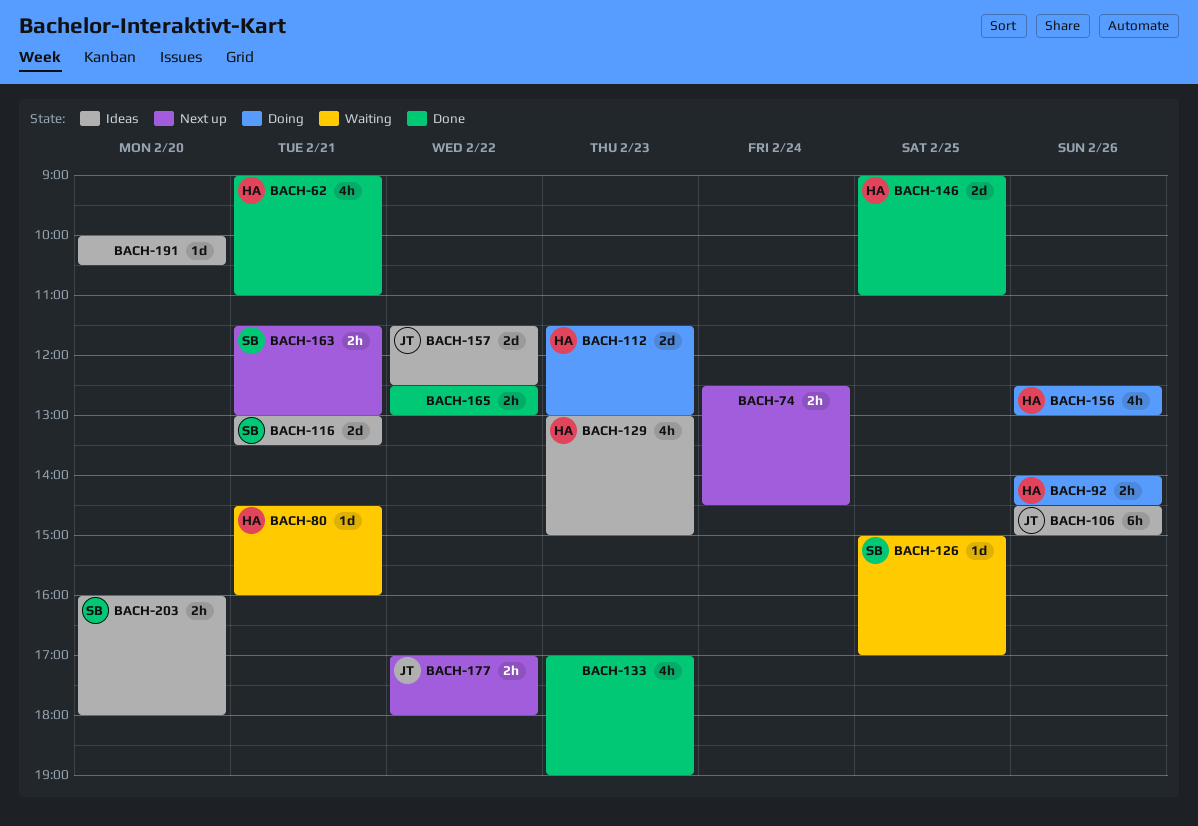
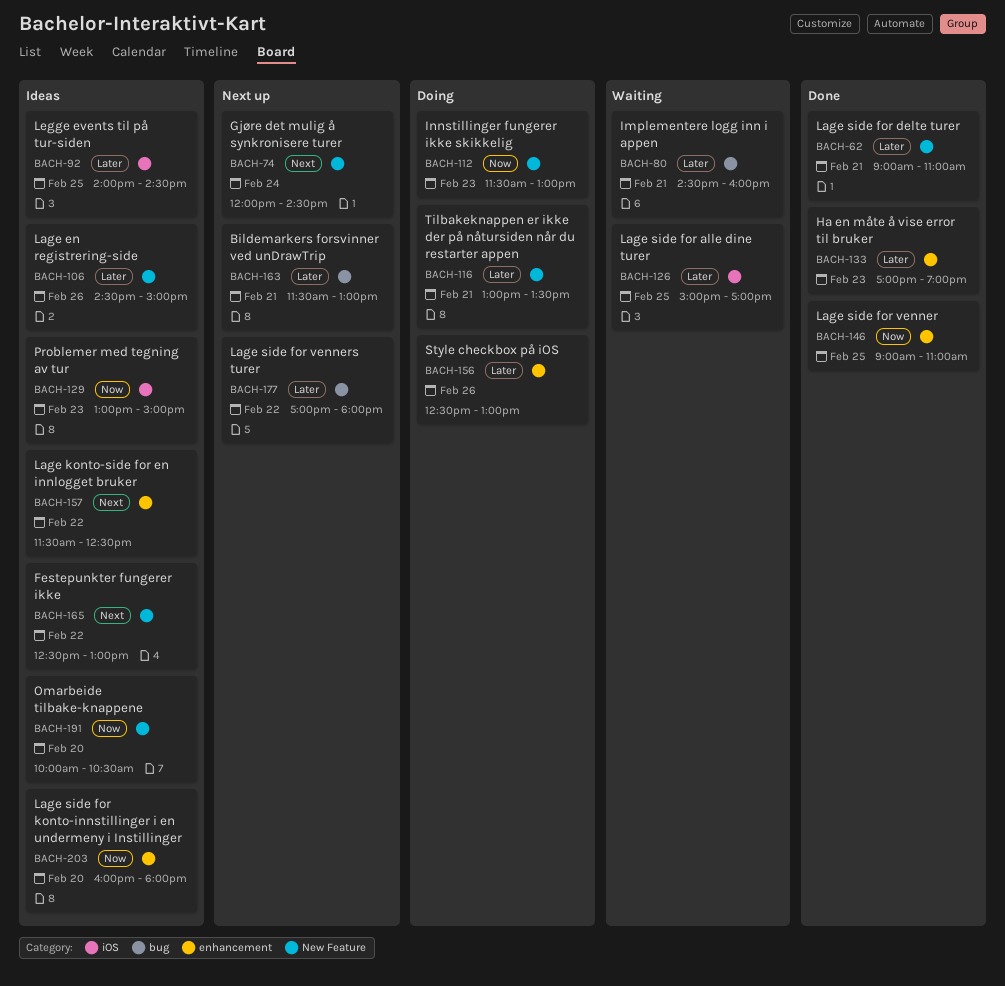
BACH-74, begins: 12:30 -> 12:00
BACH-92, status: Doing -> Ideas
BACH-92, day: Feb 26 -> Feb 25
BACH-116, status: Ideas -> Doing
BACH-165, status: Done -> Ideas

